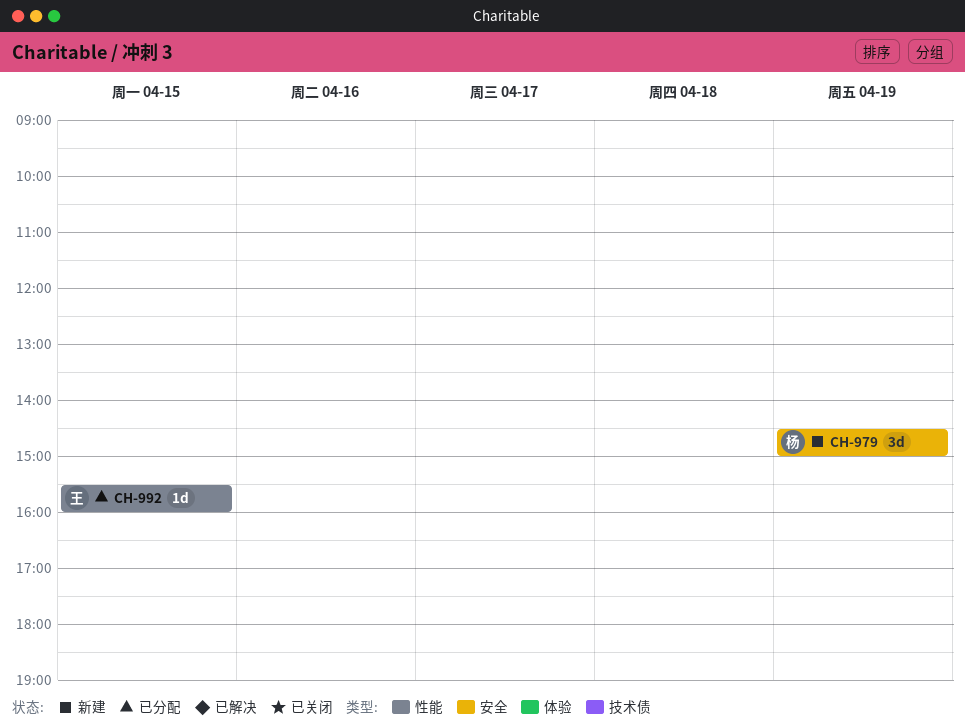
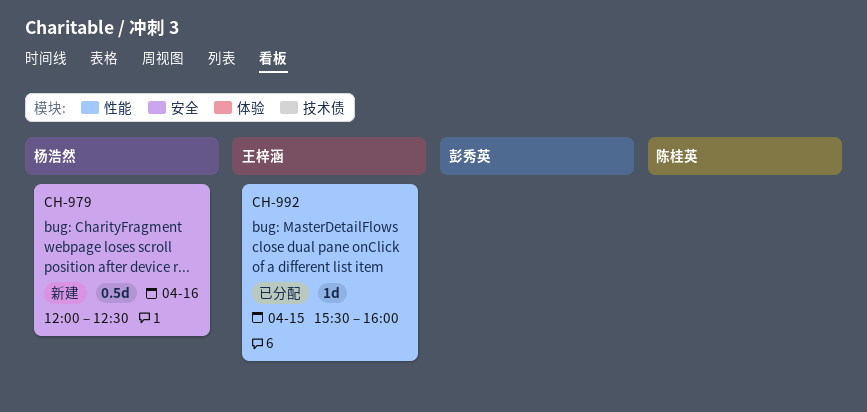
CH-979, estimate: 3d -> 0.5d
CH-979, day: Apr 19 -> Apr 16
CH-979, begins: 14:30 -> 12:00
CH-979, ends: 15:00 -> 12:30

